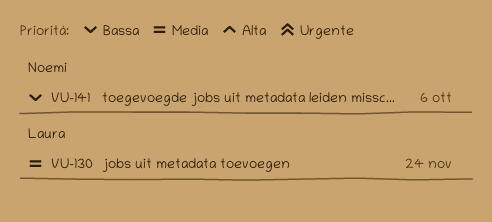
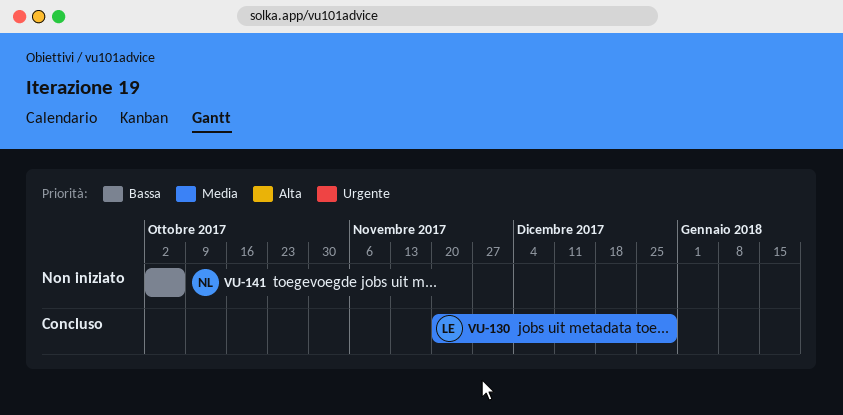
VU-130, due: Nov 24 -> Dec 29

